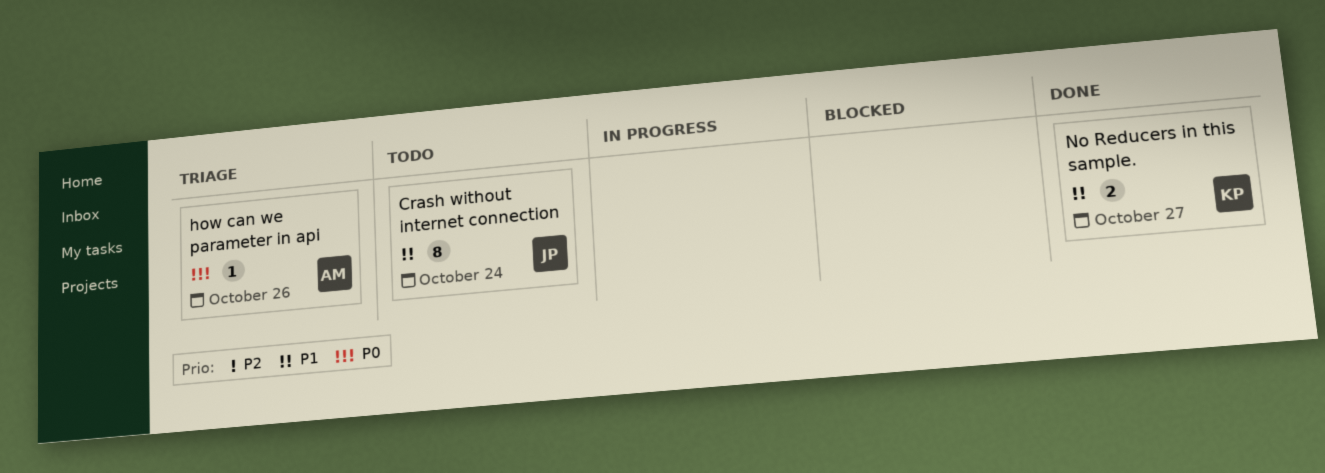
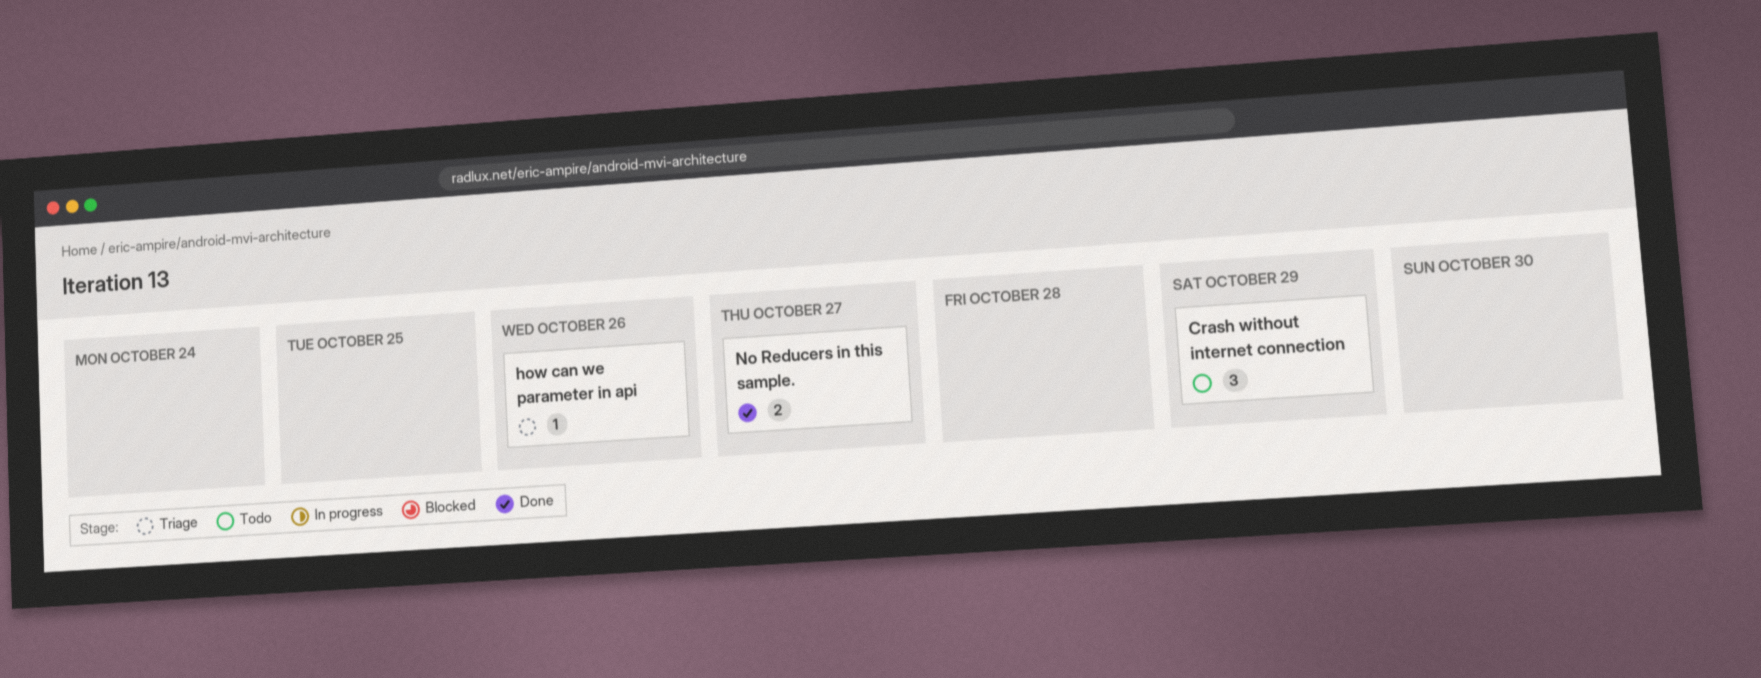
Crash without internet connection, estimate: 8 -> 3
Crash without internet connection, due: Oct 24 -> Oct 29

